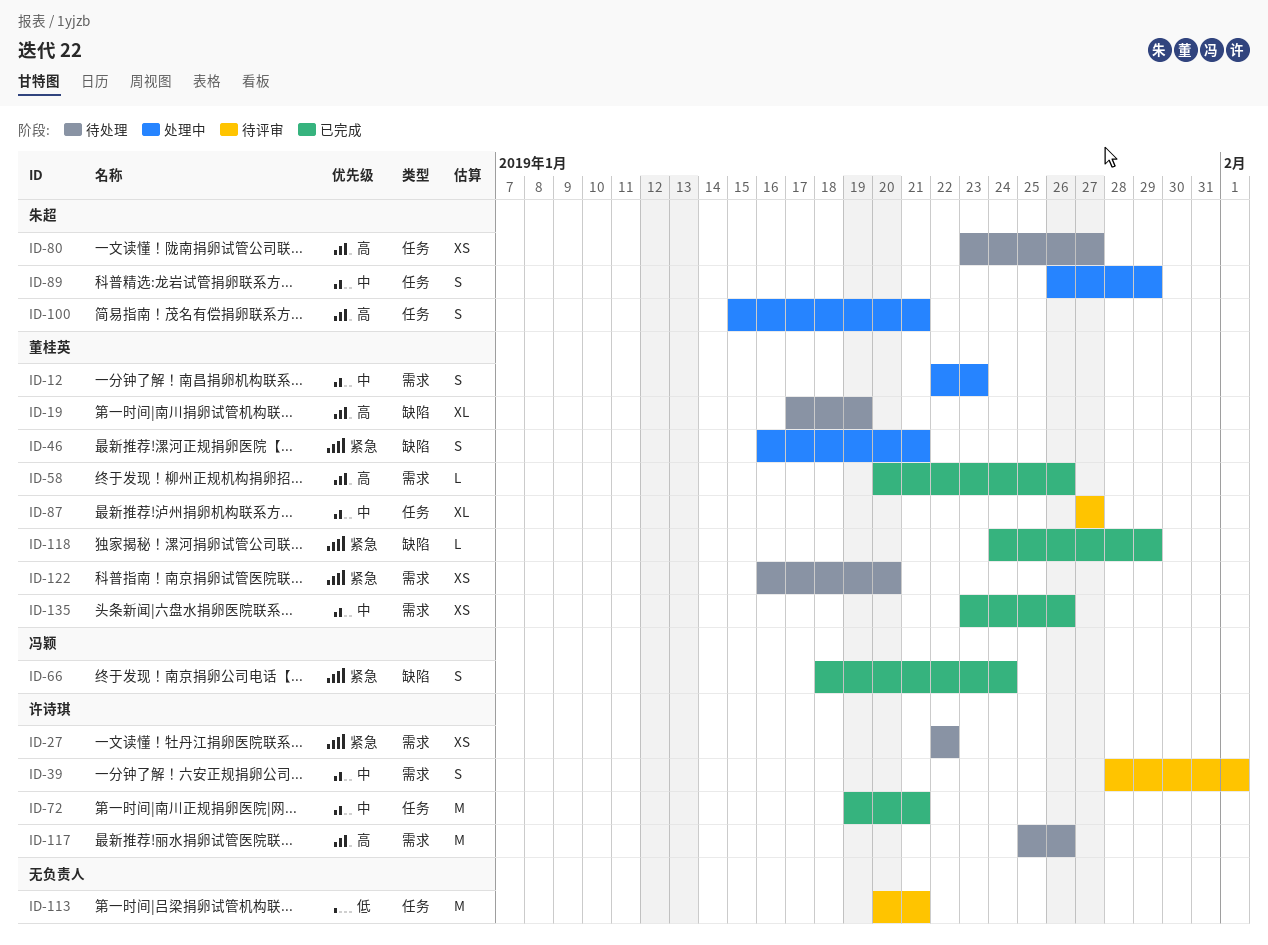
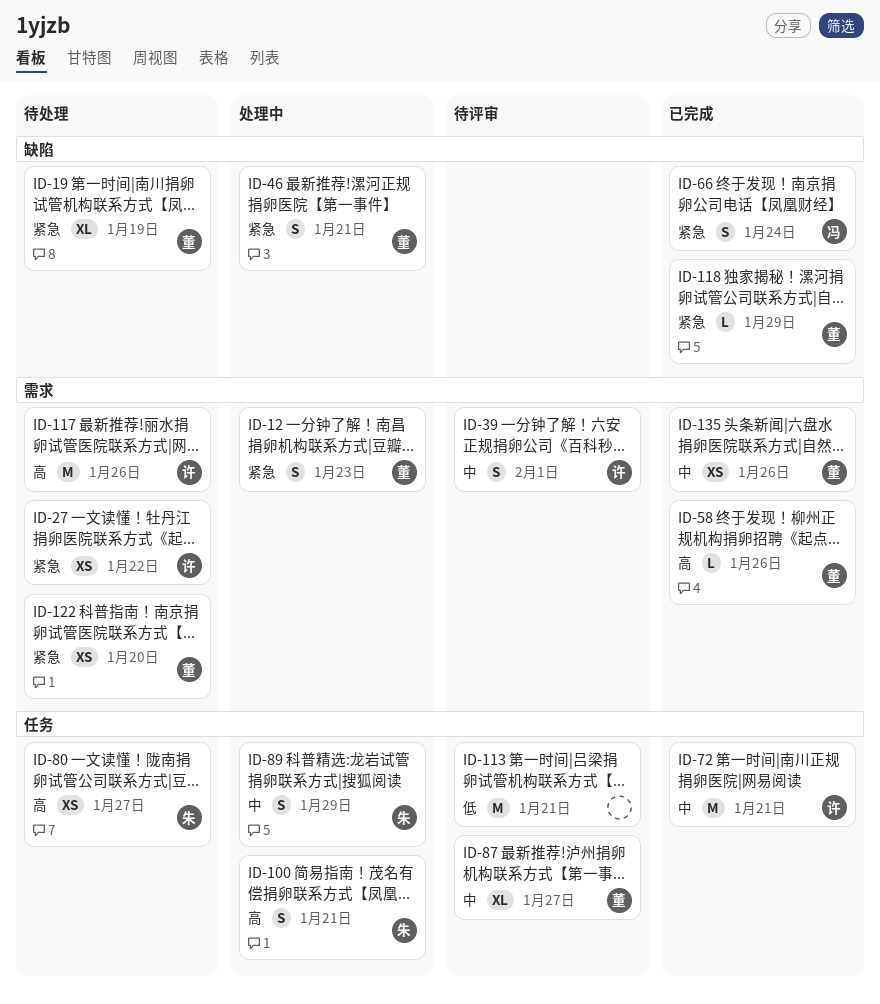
ID-12, priority: 中 -> 紧急
ID-19, priority: 高 -> 紧急

